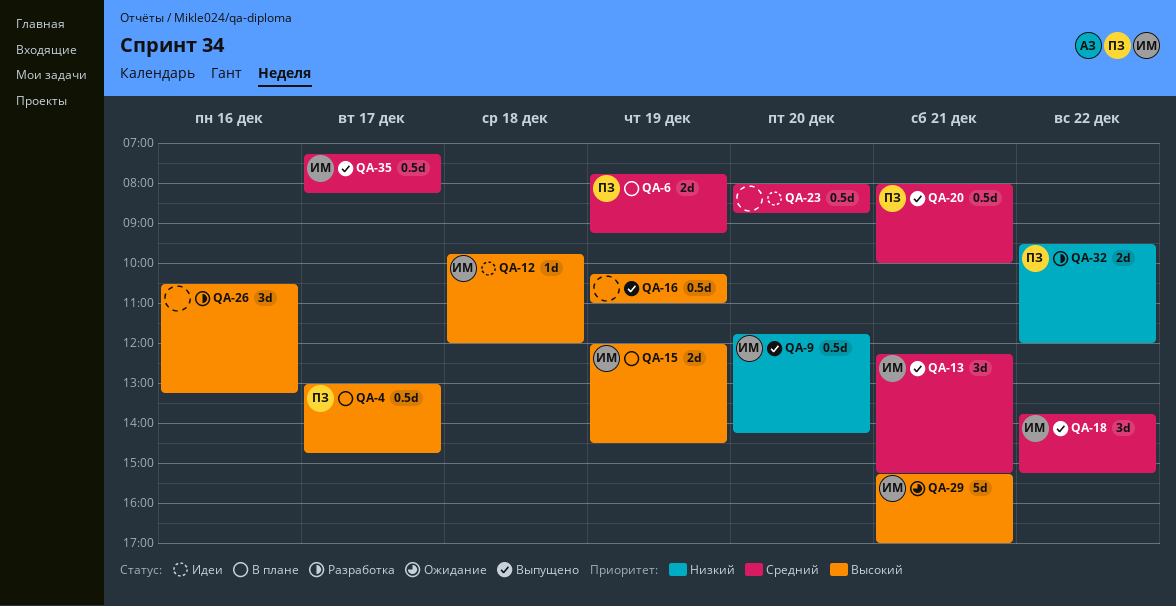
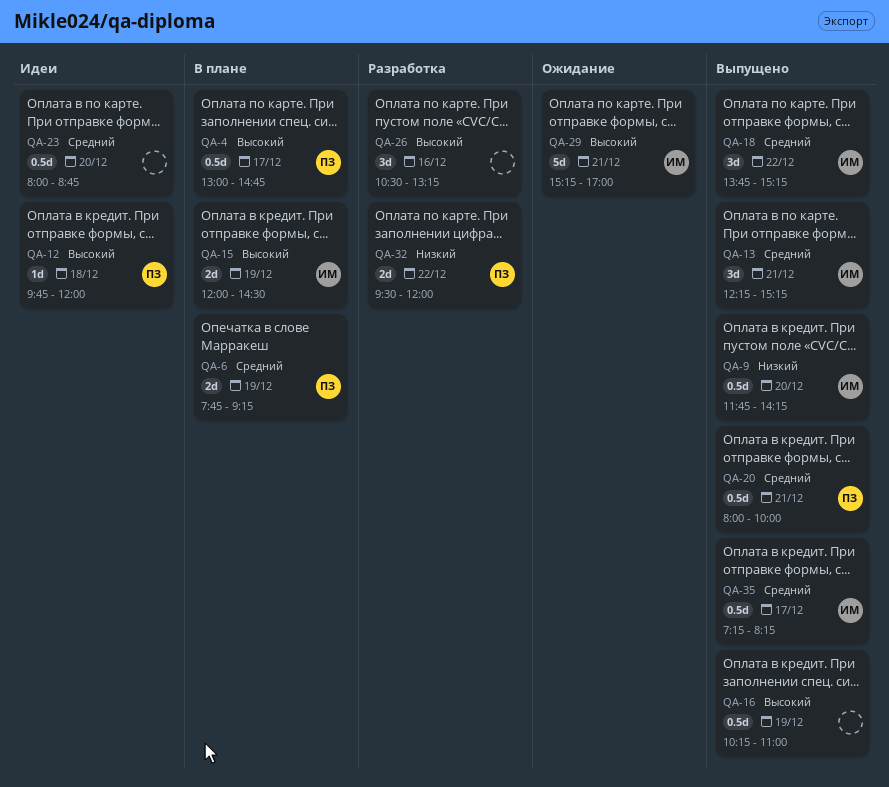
QA-12, owner: ИМ -> ПЗ

